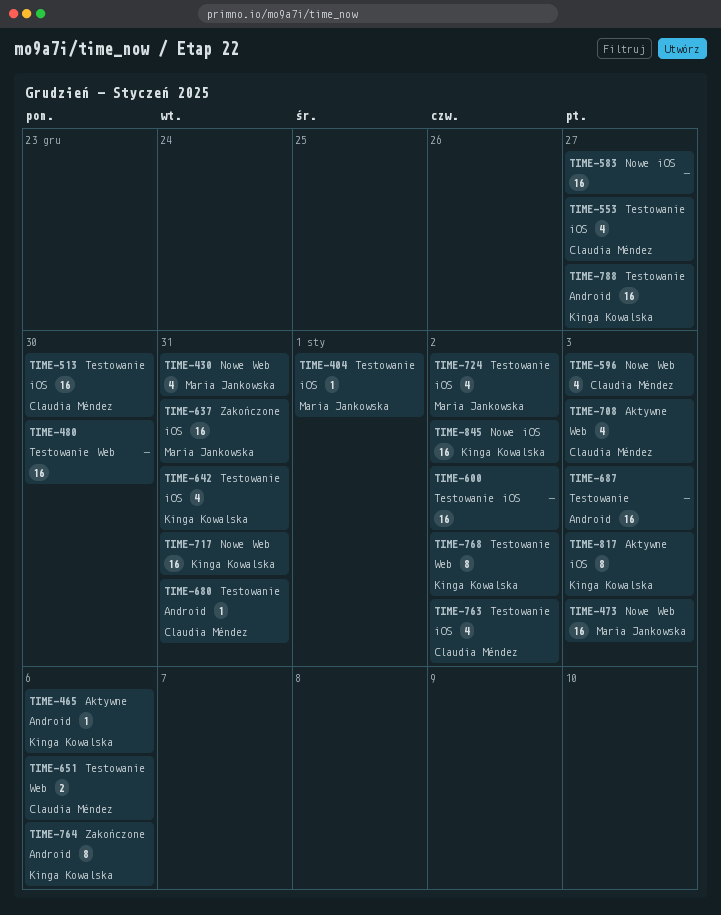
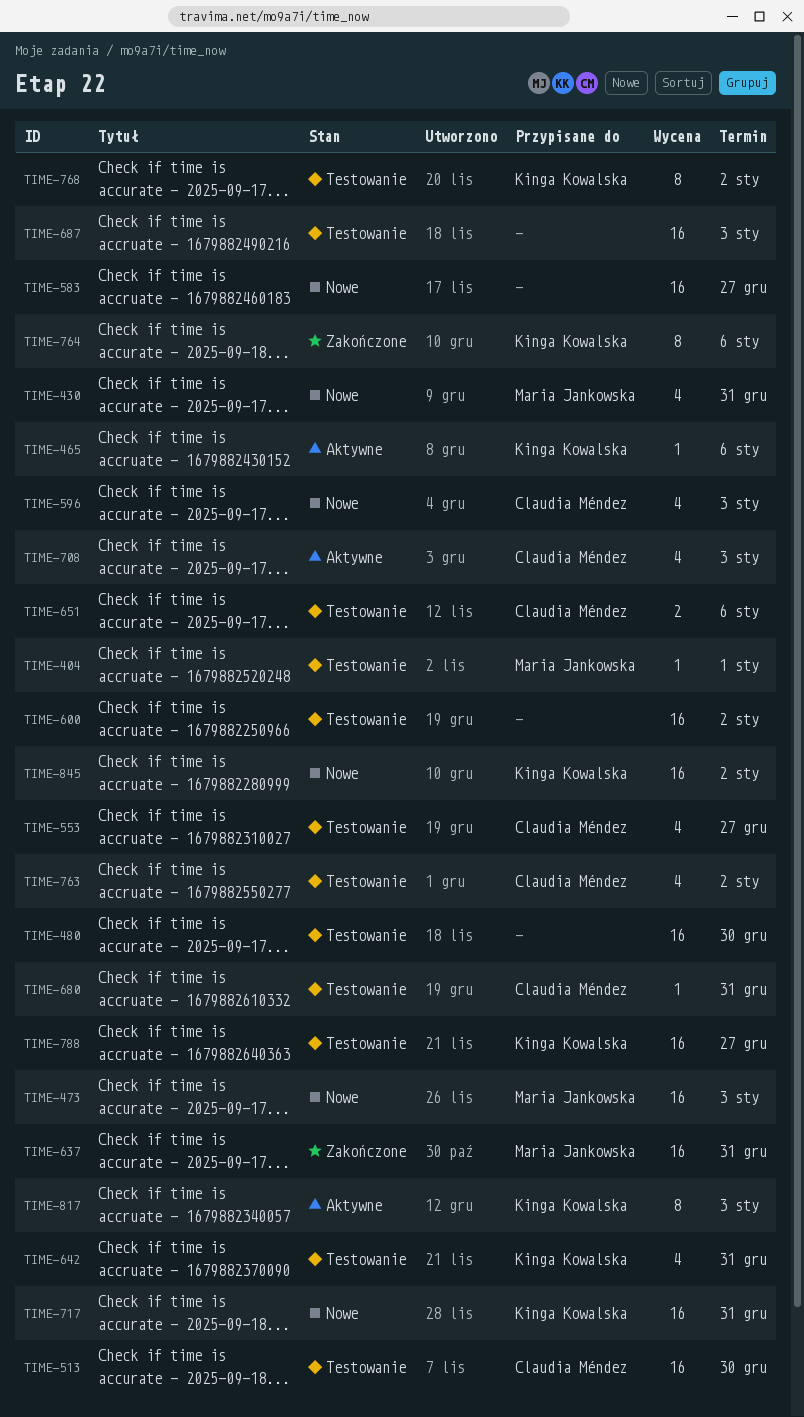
TIME-724: present -> none

